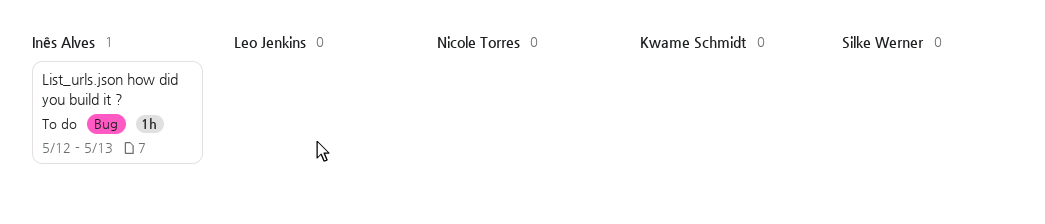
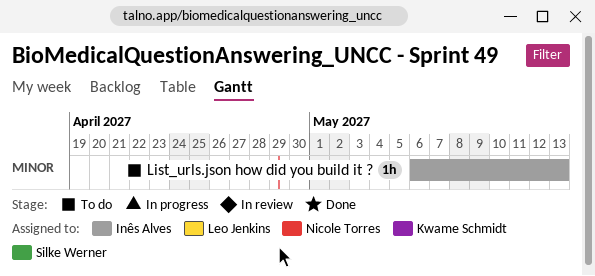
List_urls.json how did you build it ?, start: May 12 -> May 6

